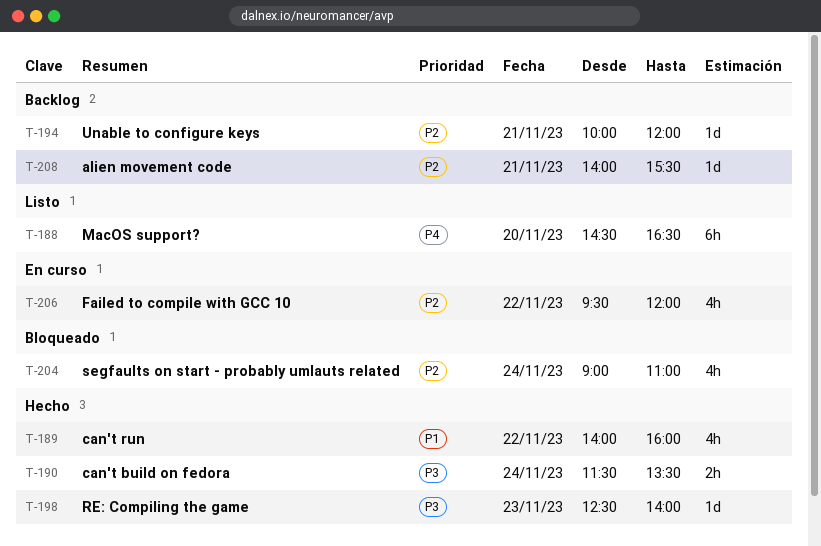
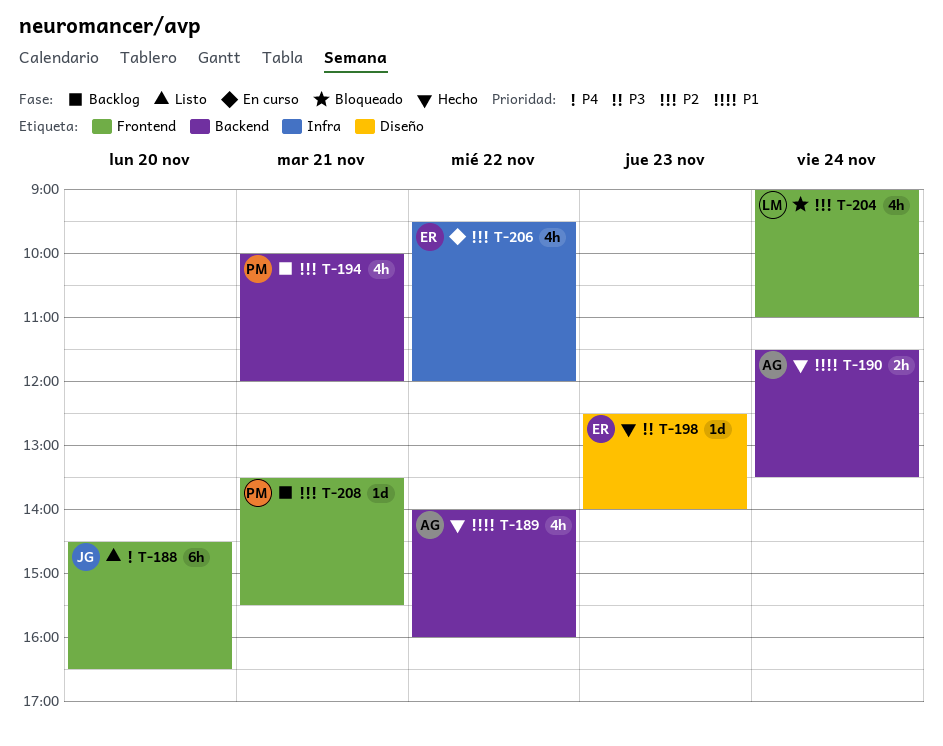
T-190, priority: P3 -> P1
T-194, estimate: 1d -> 4h
T-208, begins: 14:00 -> 13:30

